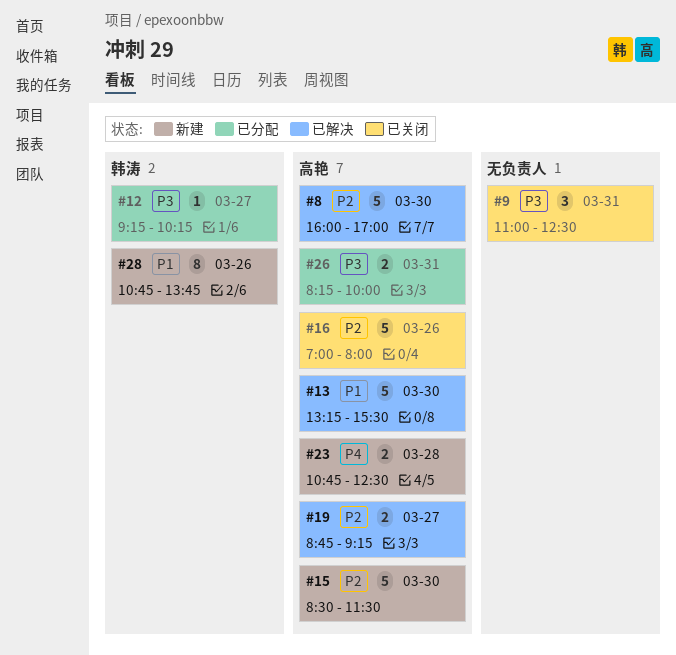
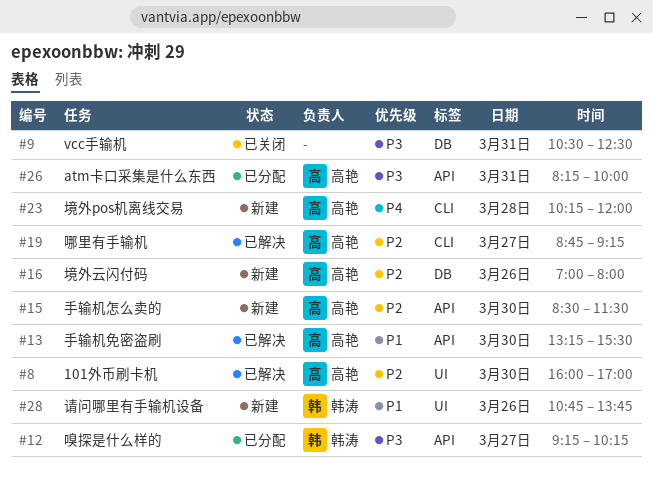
#9, begins: 11:00 -> 10:30
#16, status: 已关闭 -> 新建
#23, begins: 10:45 -> 10:15
#23, ends: 12:30 -> 12:00

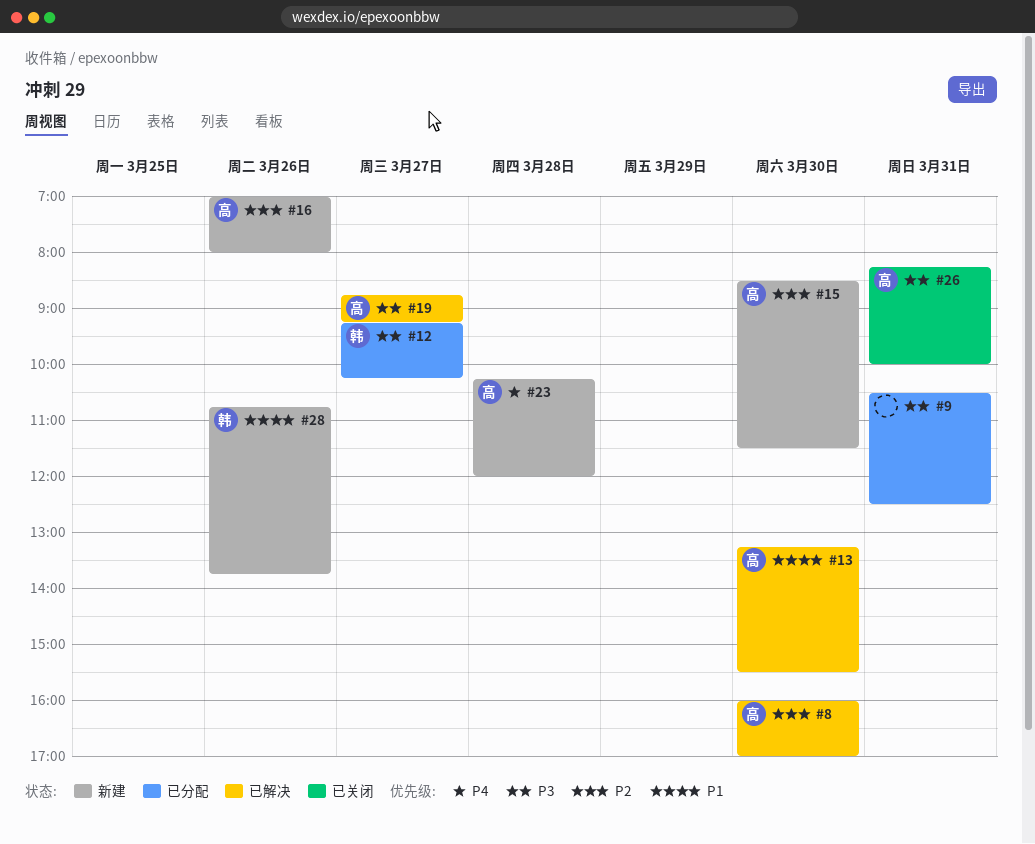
#9, status: 已关闭 -> 已分配
#19, priority: P2 -> P3
#26, status: 已分配 -> 已关闭

